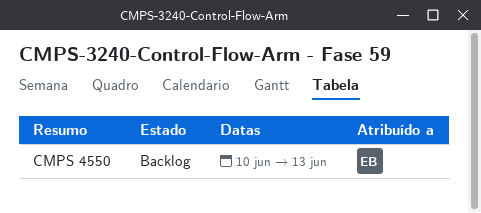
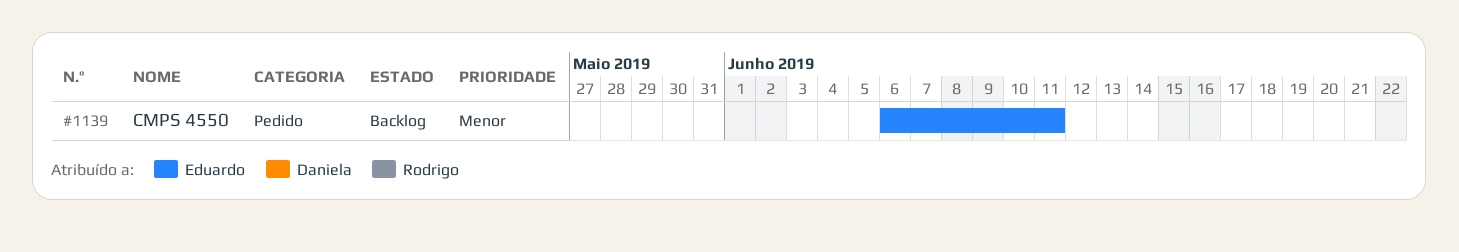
CMPS 4550, start: Jun 10 -> Jun 6
CMPS 4550, due: Jun 13 -> Jun 11

